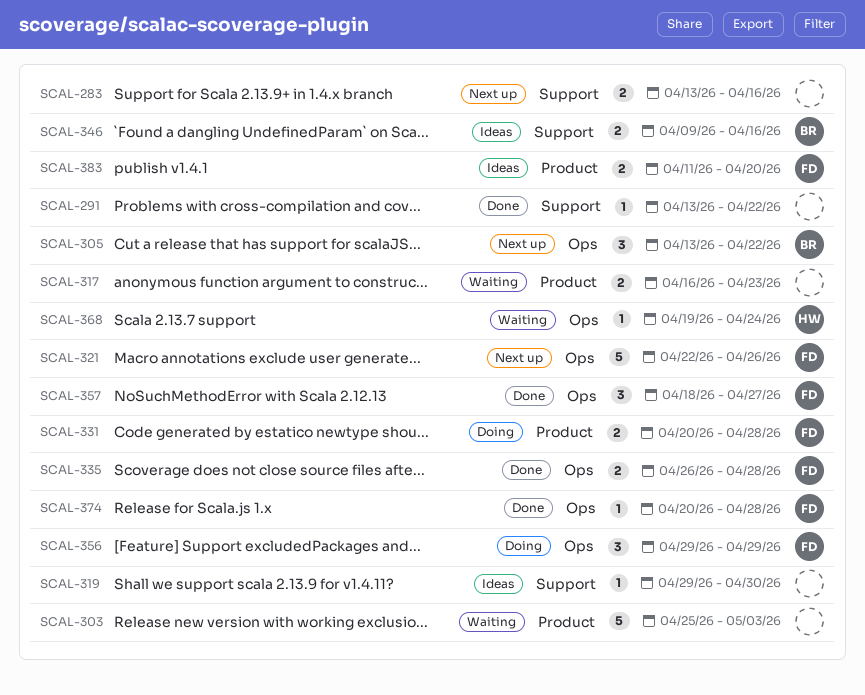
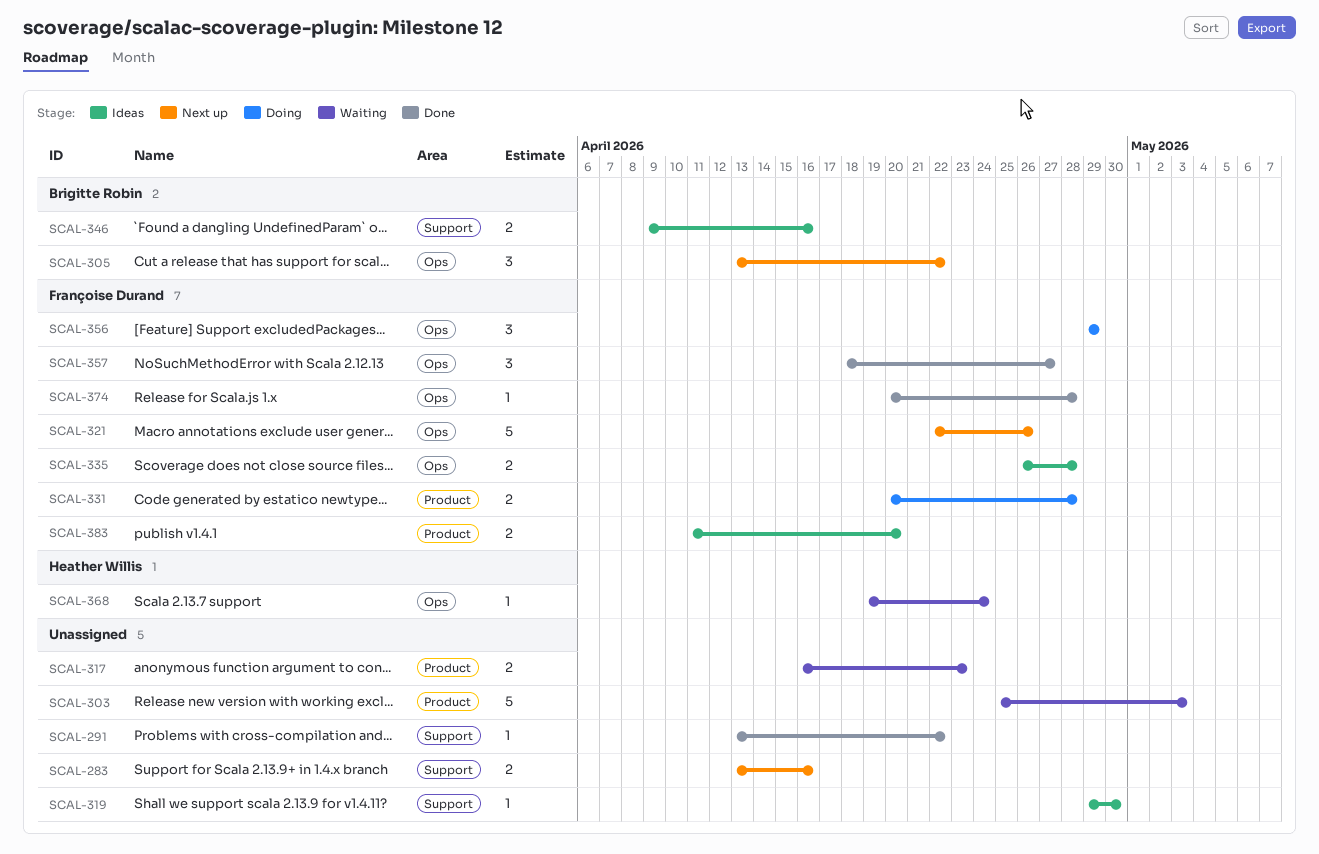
SCAL-335, status: Done -> Ideas

